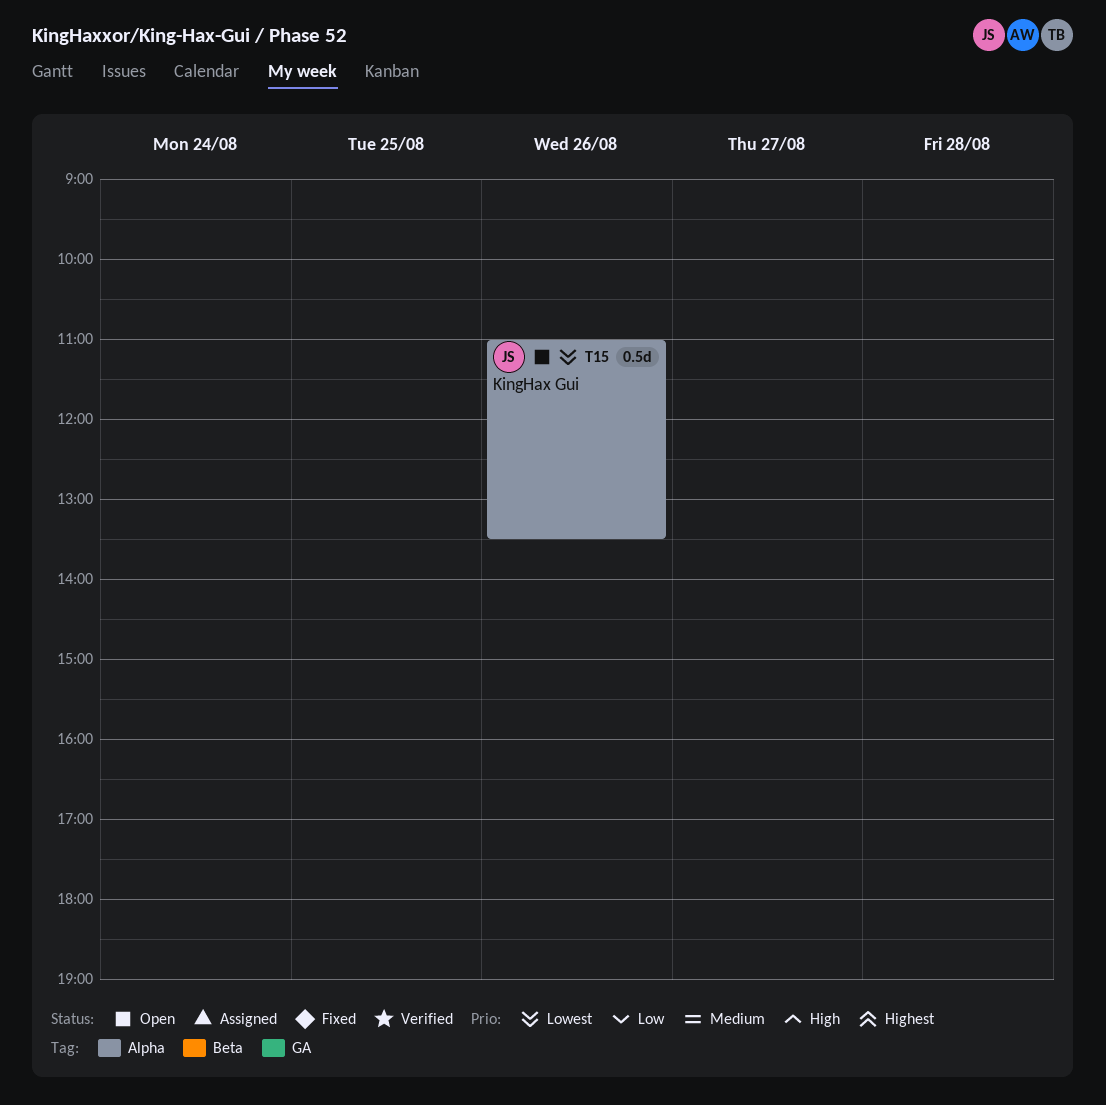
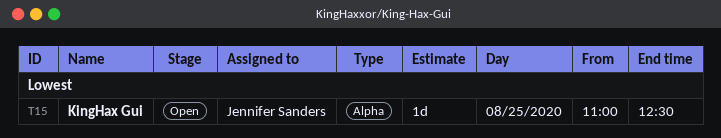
T15, estimate: 0.5d -> 1d
T15, day: Aug 26 -> Aug 25
T15, ends: 13:30 -> 12:30

